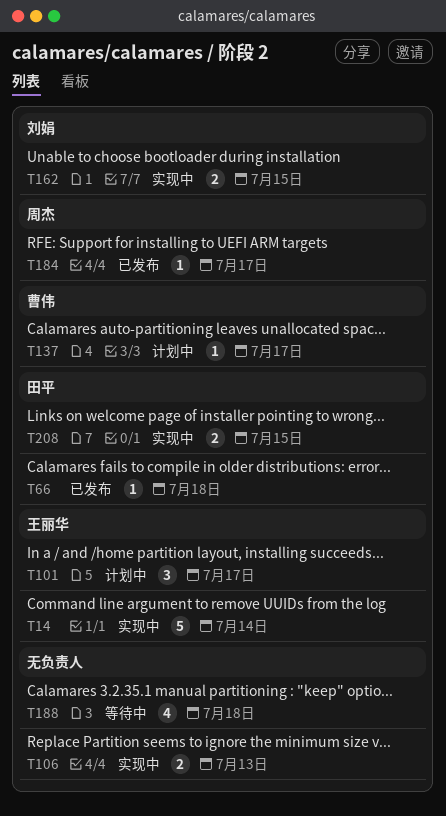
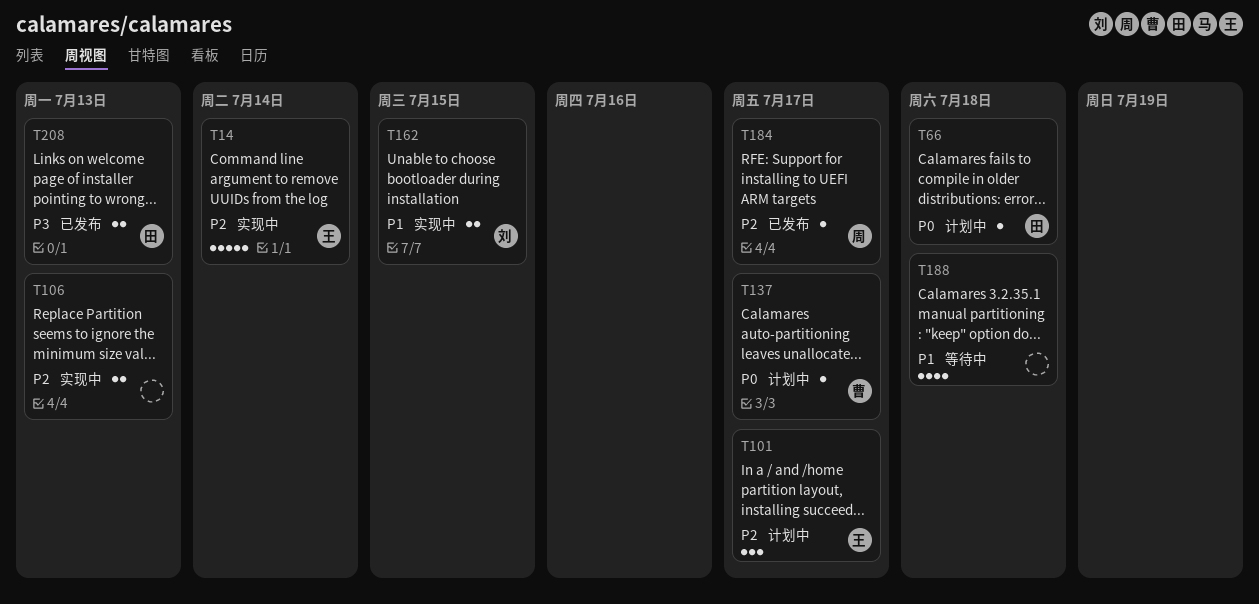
T66, status: 已发布 -> 计划中
T208, status: 实现中 -> 已发布
T208, due: Jul 15 -> Jul 13

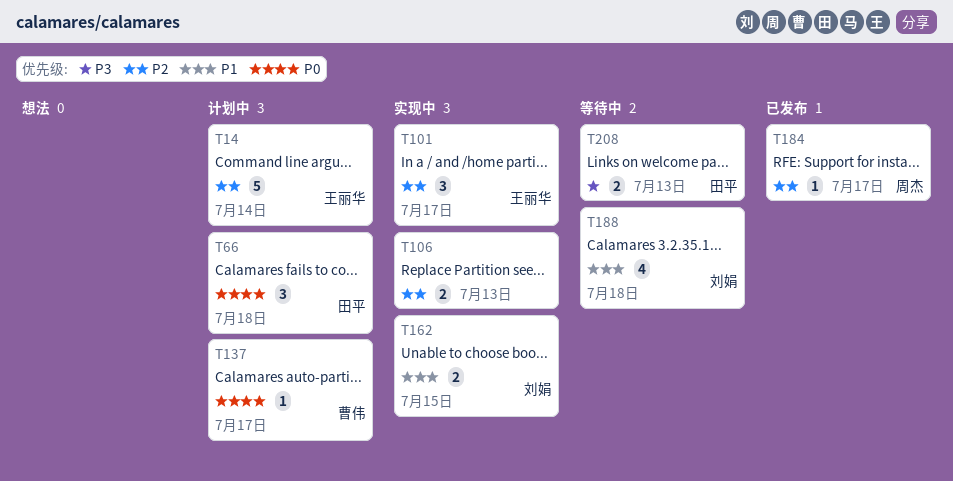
T14, status: 实现中 -> 计划中
T66, estimate: 1 -> 3
T101, status: 计划中 -> 实现中
T188, owner: none -> 刘娟
T208, status: 已发布 -> 等待中

